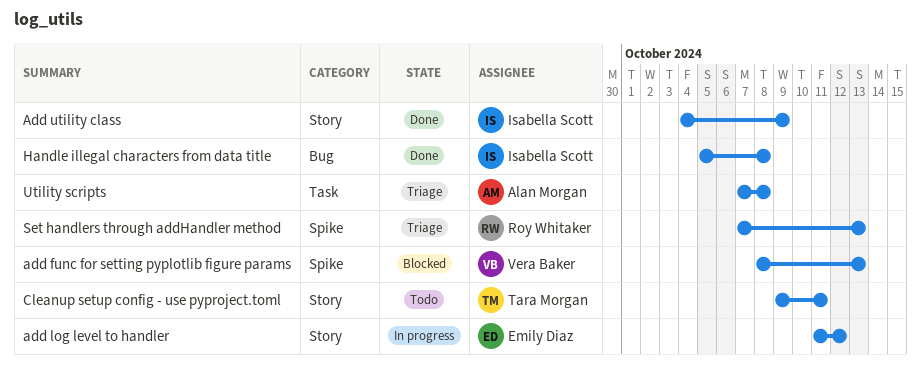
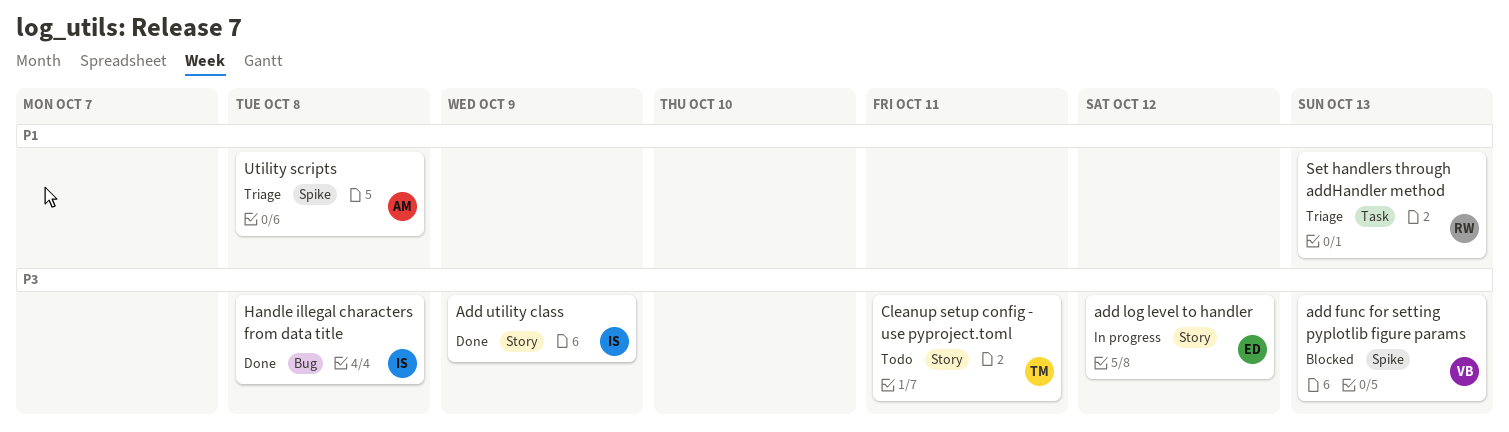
Set handlers through addHandler method, label: Spike -> Task
Utility scripts, label: Task -> Spike

